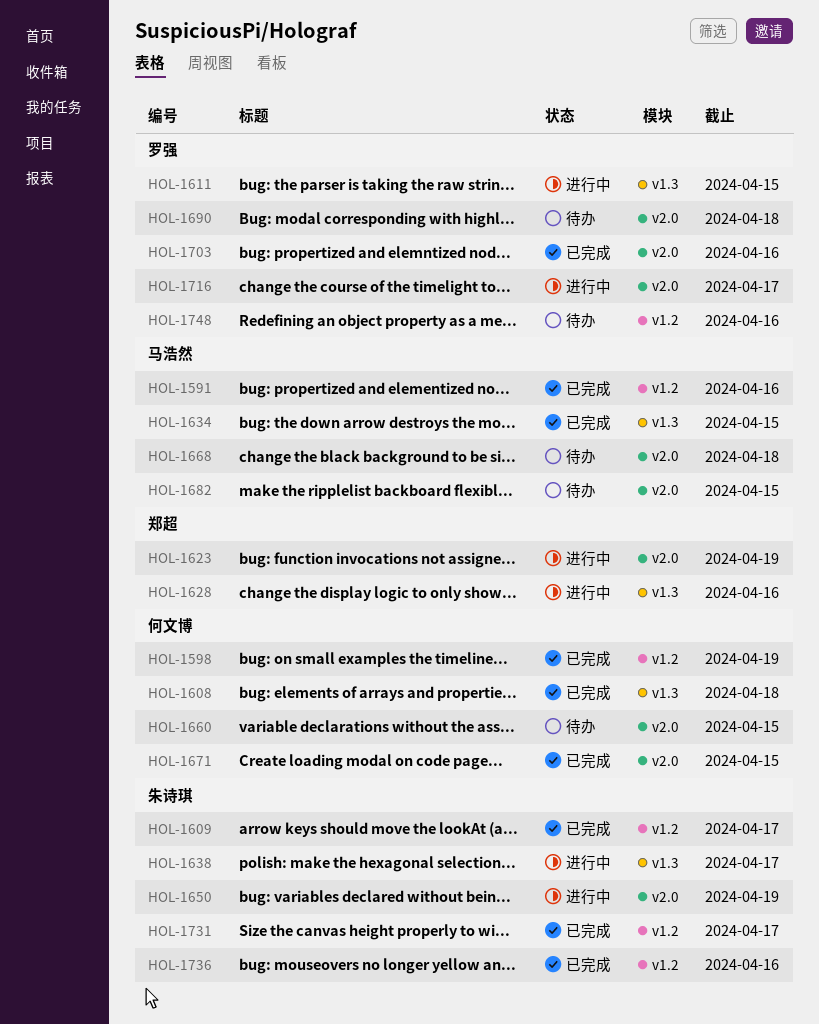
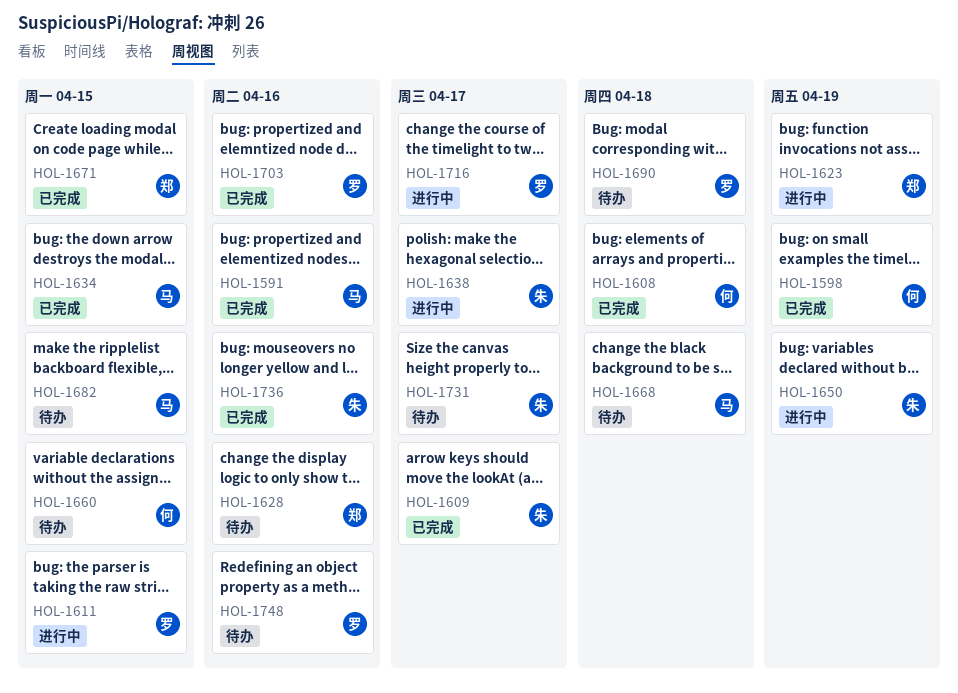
HOL-1628, status: 进行中 -> 待办
HOL-1671, owner: 何文博 -> 郑超
HOL-1731, status: 已完成 -> 待办

